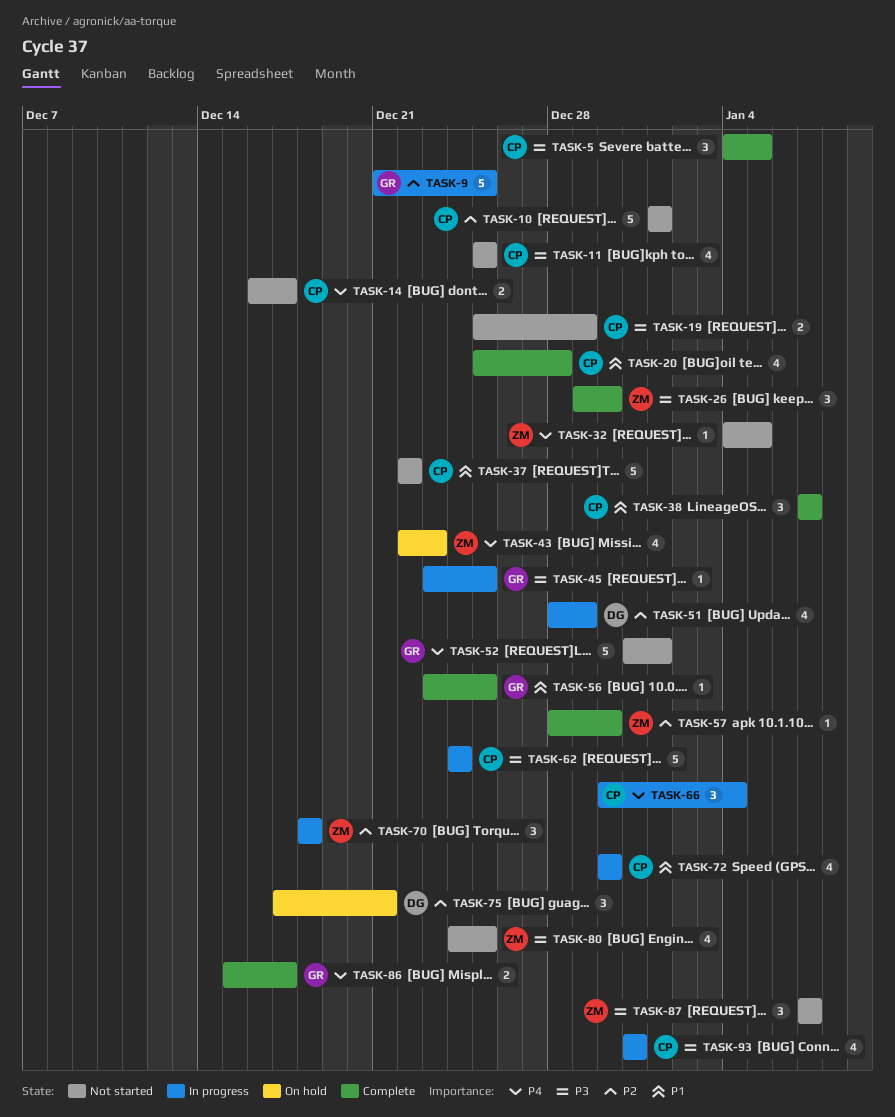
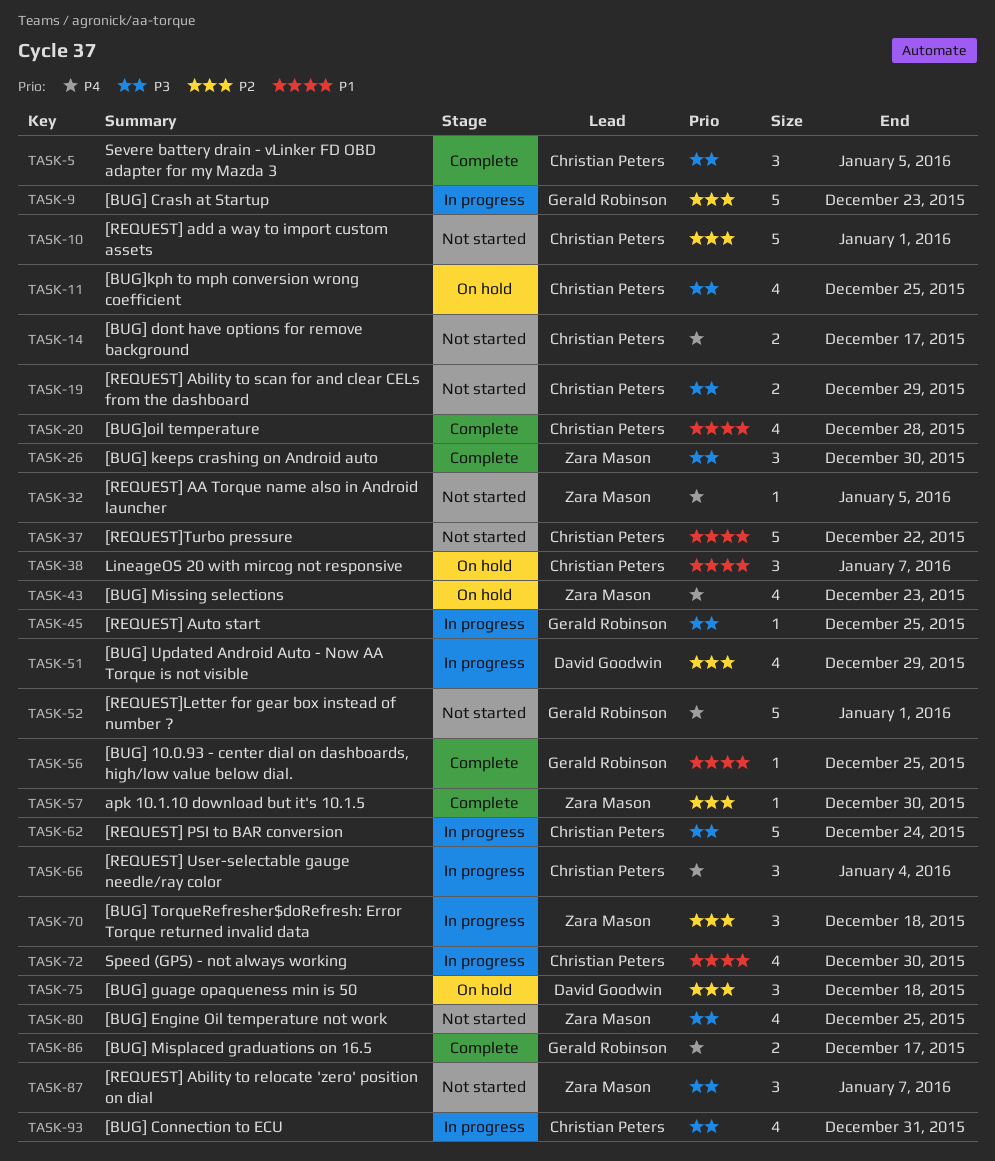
TASK-9, due: Dec 25 -> Dec 23
TASK-11, status: Not started -> On hold
TASK-38, status: Complete -> On hold
TASK-75, due: Dec 21 -> Dec 18

